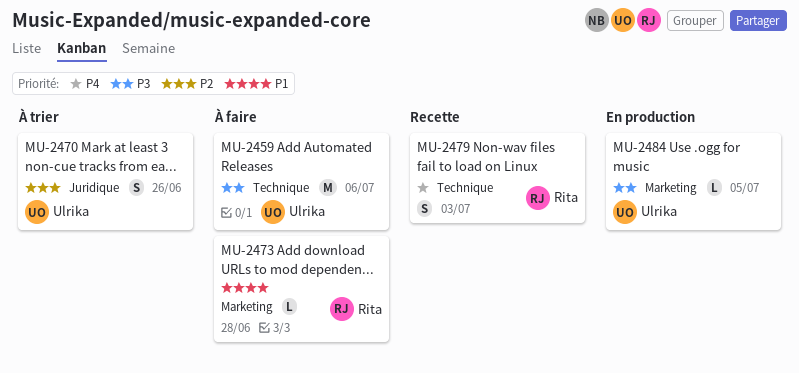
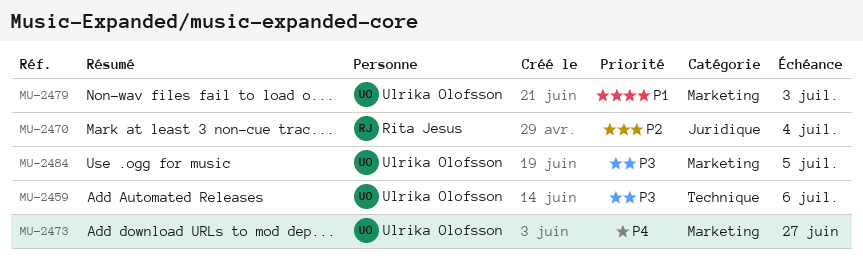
MU-2470, owner: Ulrika Olofsson -> Rita Jesus
MU-2470, due: Jun 26 -> Jul 4
MU-2473, owner: Rita Jesus -> Ulrika Olofsson
MU-2473, priority: P1 -> P4
MU-2473, due: Jun 28 -> Jun 27
MU-2479, owner: Rita Jesus -> Ulrika Olofsson
MU-2479, priority: P4 -> P1
MU-2479, label: Technique -> Marketing

